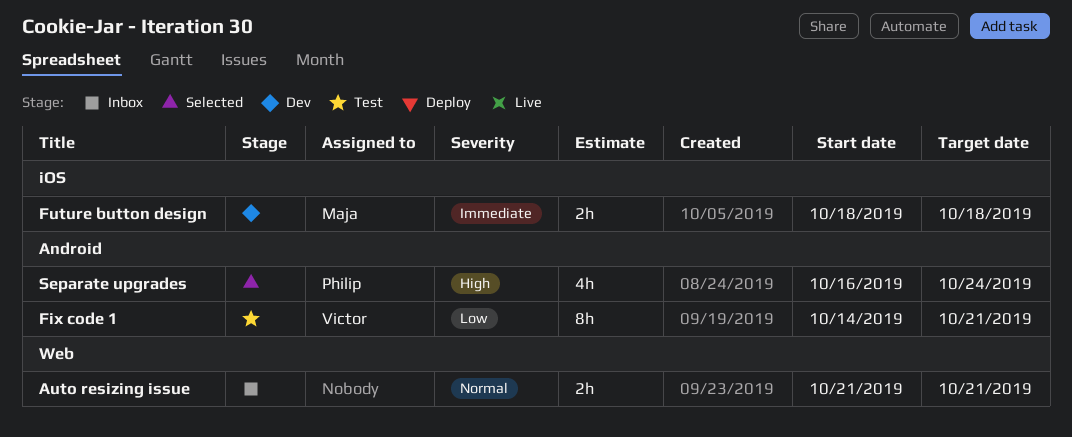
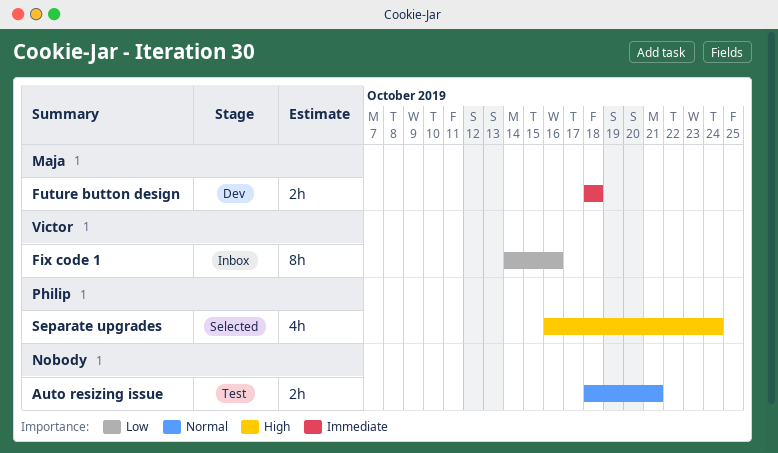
Auto resizing issue, status: Inbox -> Test
Auto resizing issue, start: Oct 21 -> Oct 18
Fix code 1, status: Test -> Inbox
Fix code 1, due: Oct 21 -> Oct 16

